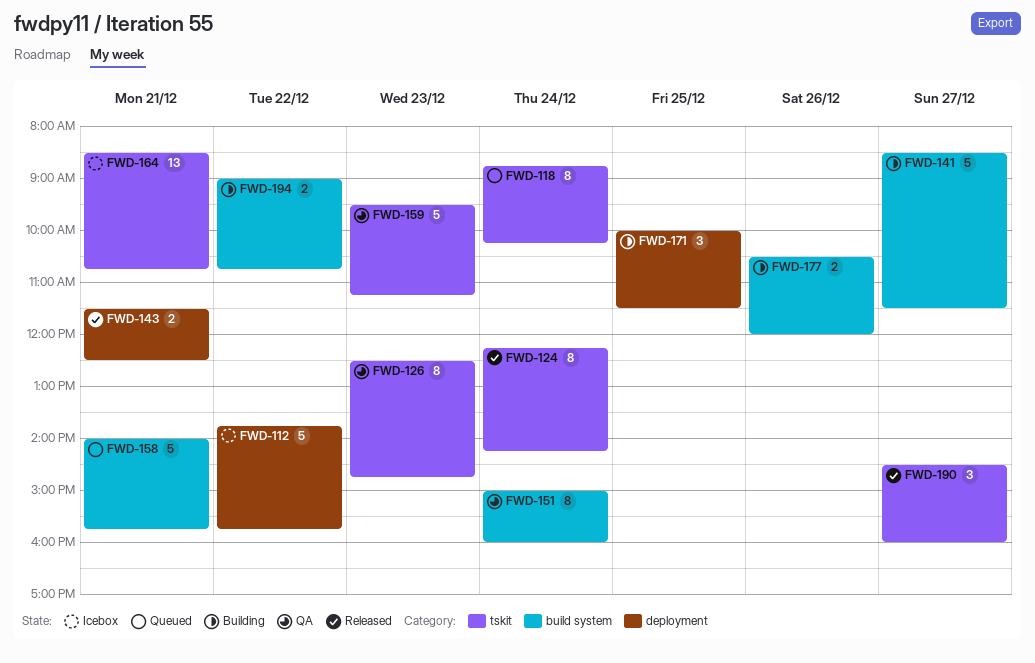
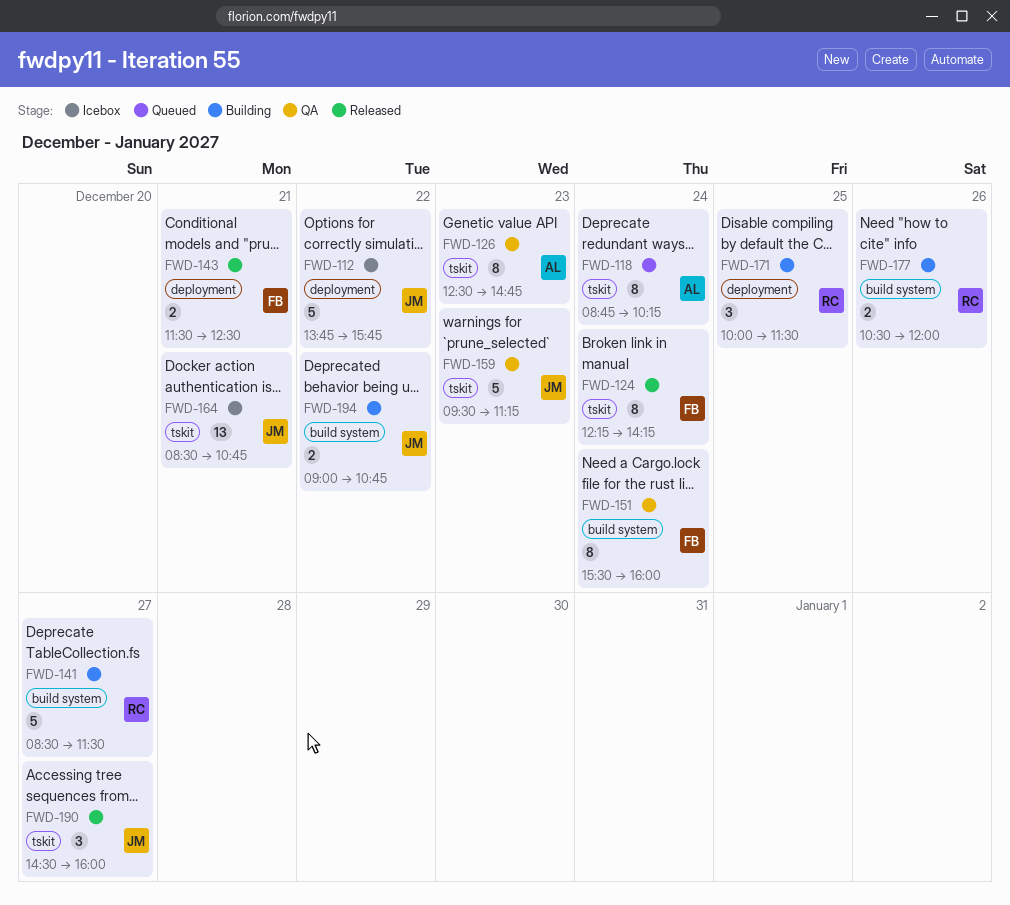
FWD-151, begins: 15:00 -> 15:30
FWD-158: present -> none

